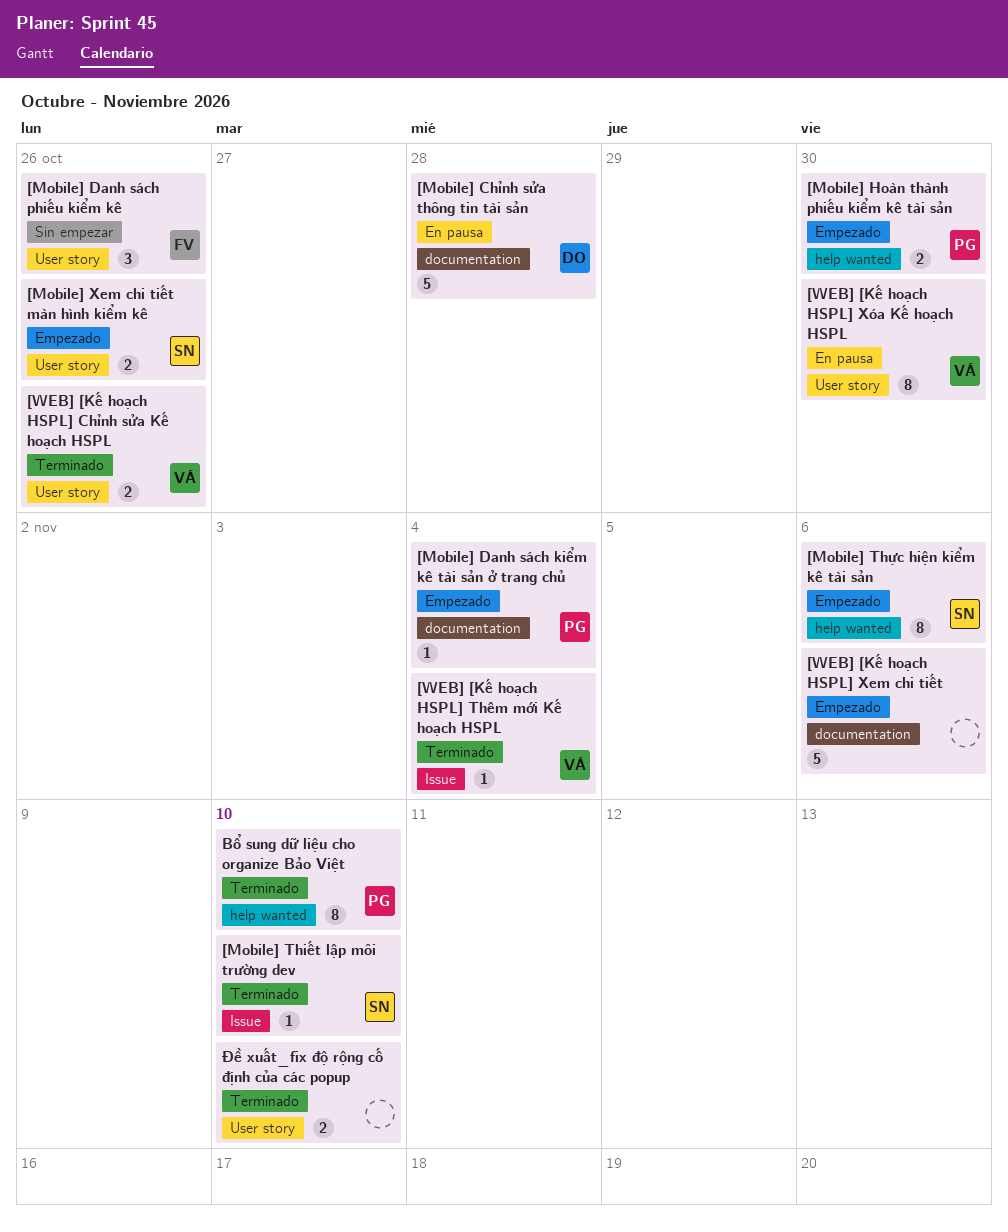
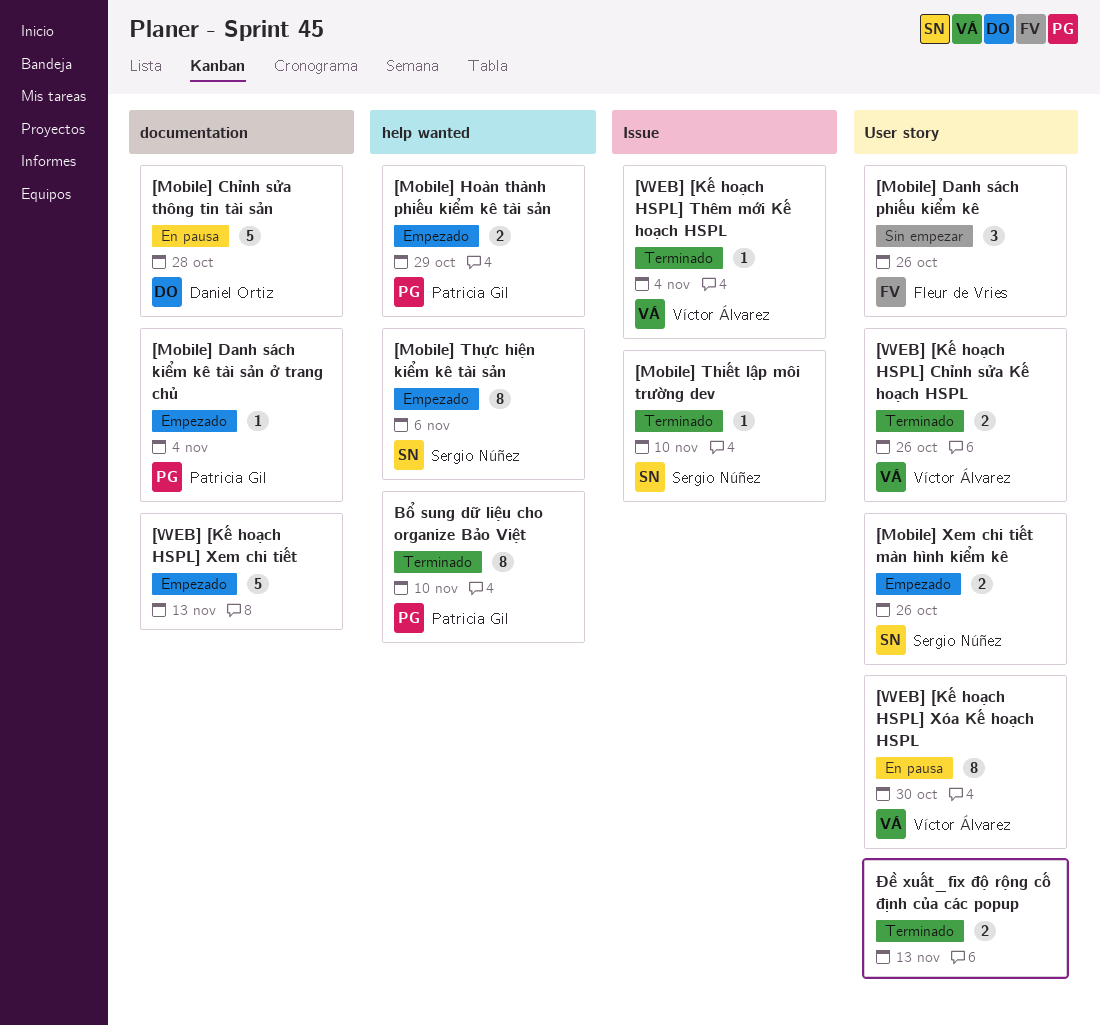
[Mobile] Hoàn thành phiếu kiểm kê tài sản, due: Oct 30 -> Oct 29
[WEB] [Kế hoạch HSPL] Xem chi tiết, due: Nov 6 -> Nov 13
Đề xuất_fix độ rộng cố định của các popup, due: Nov 10 -> Nov 13

